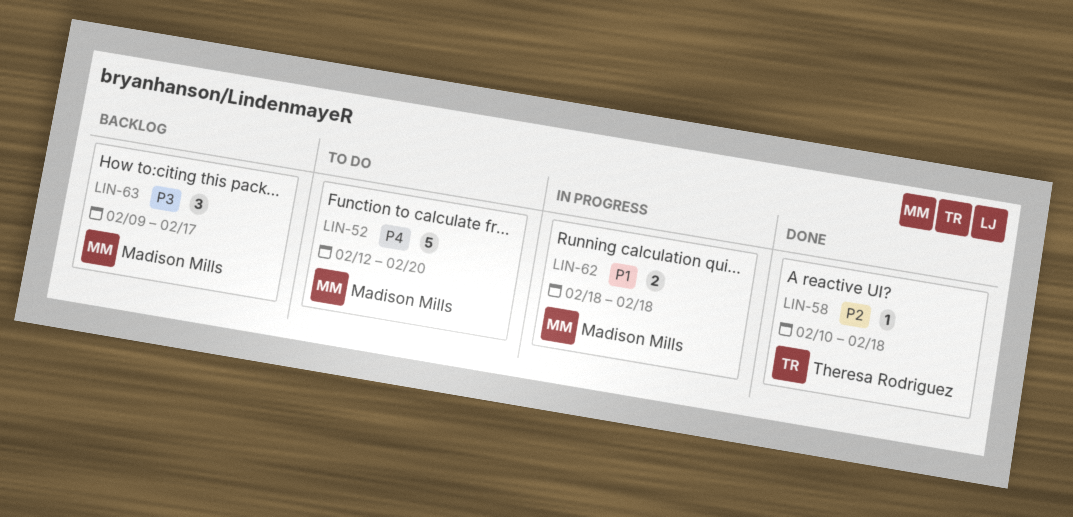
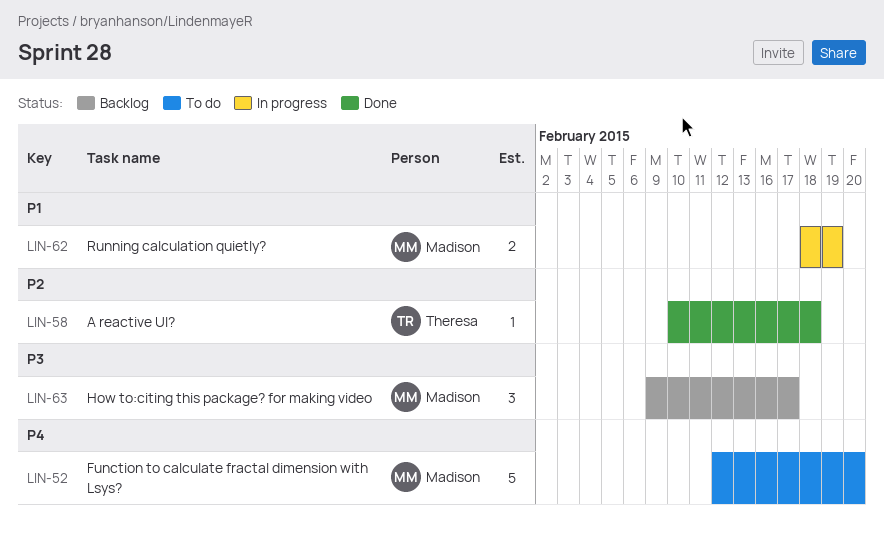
LIN-62, due: Feb 18 -> Feb 19

